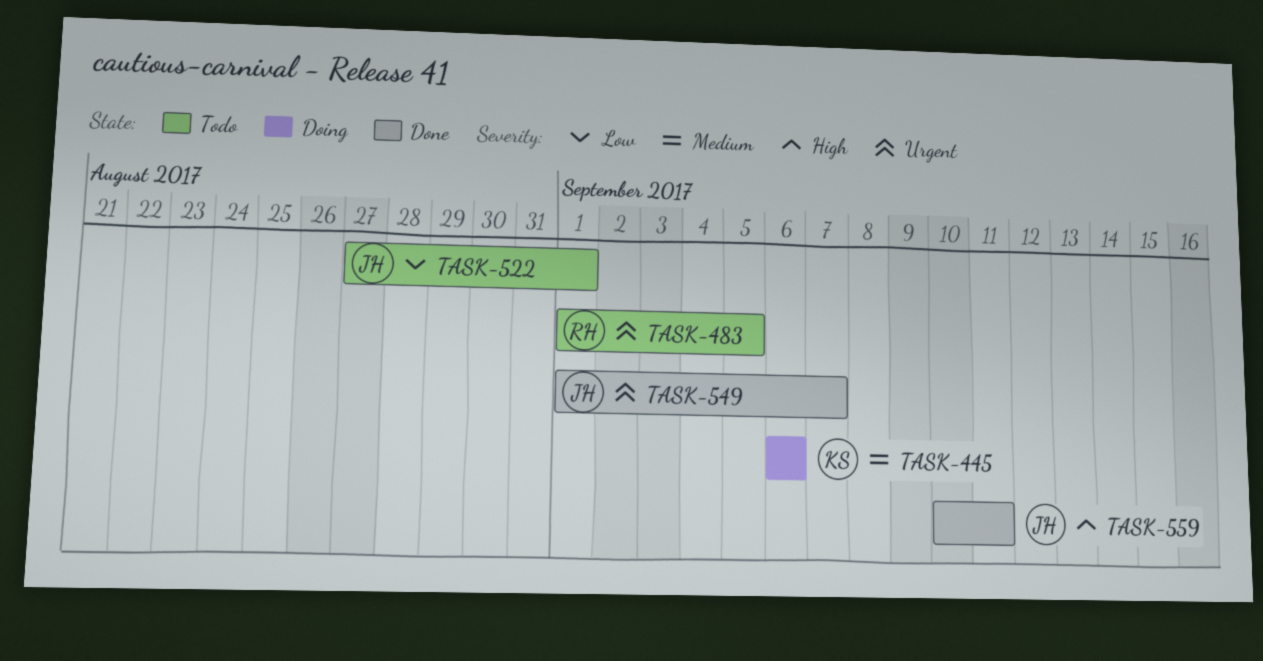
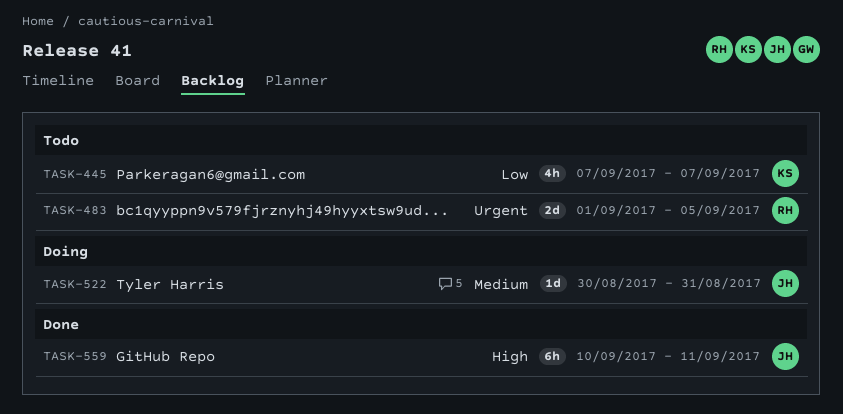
TASK-445, status: Doing -> Todo
TASK-445, priority: Medium -> Low
TASK-445, start: Sep 6 -> Sep 7
TASK-445, due: Sep 6 -> Sep 7
TASK-522, status: Todo -> Doing
TASK-522, priority: Low -> Medium
TASK-522, start: Aug 27 -> Aug 30
TASK-522, due: Sep 1 -> Aug 31
TASK-549: present -> none

